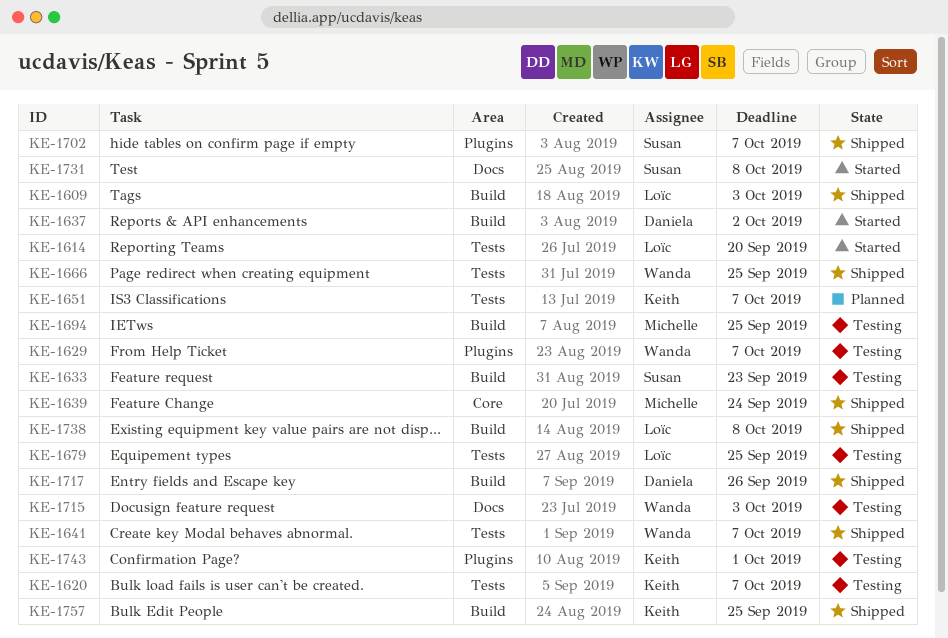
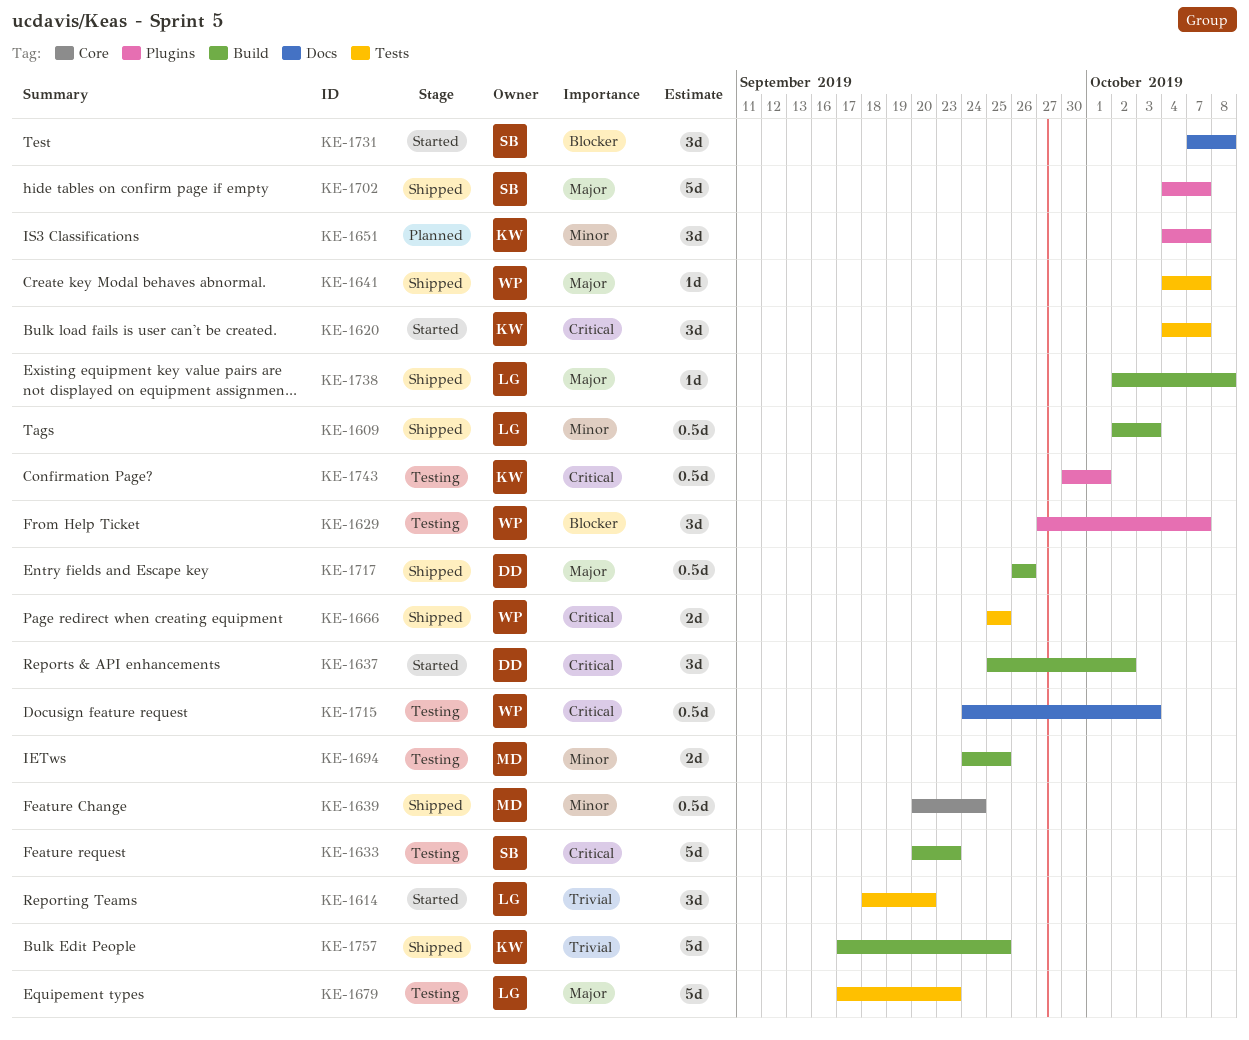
KE-1620, status: Testing -> Started
KE-1651, label: Tests -> Plugins
KE-1679, due: Sep 25 -> Sep 23

